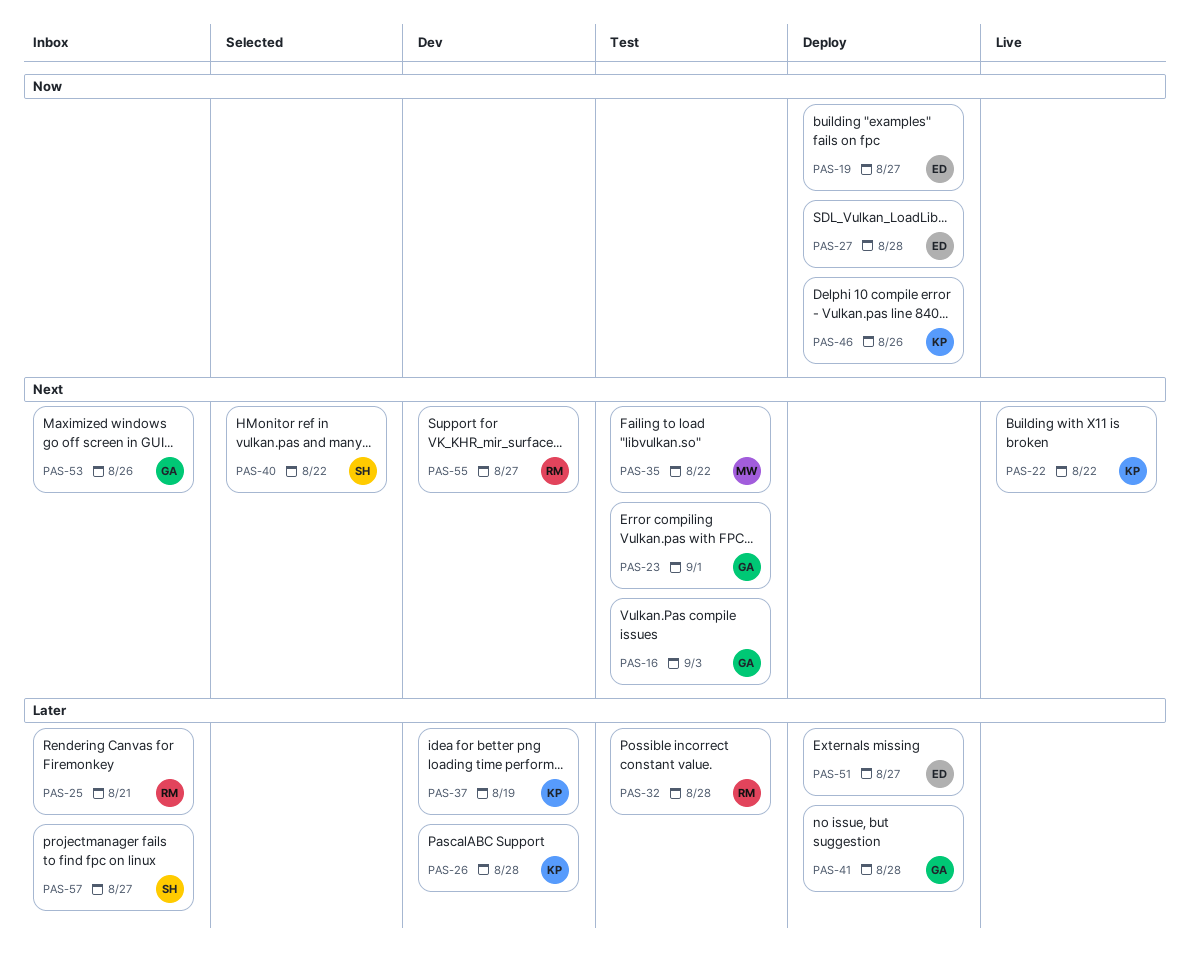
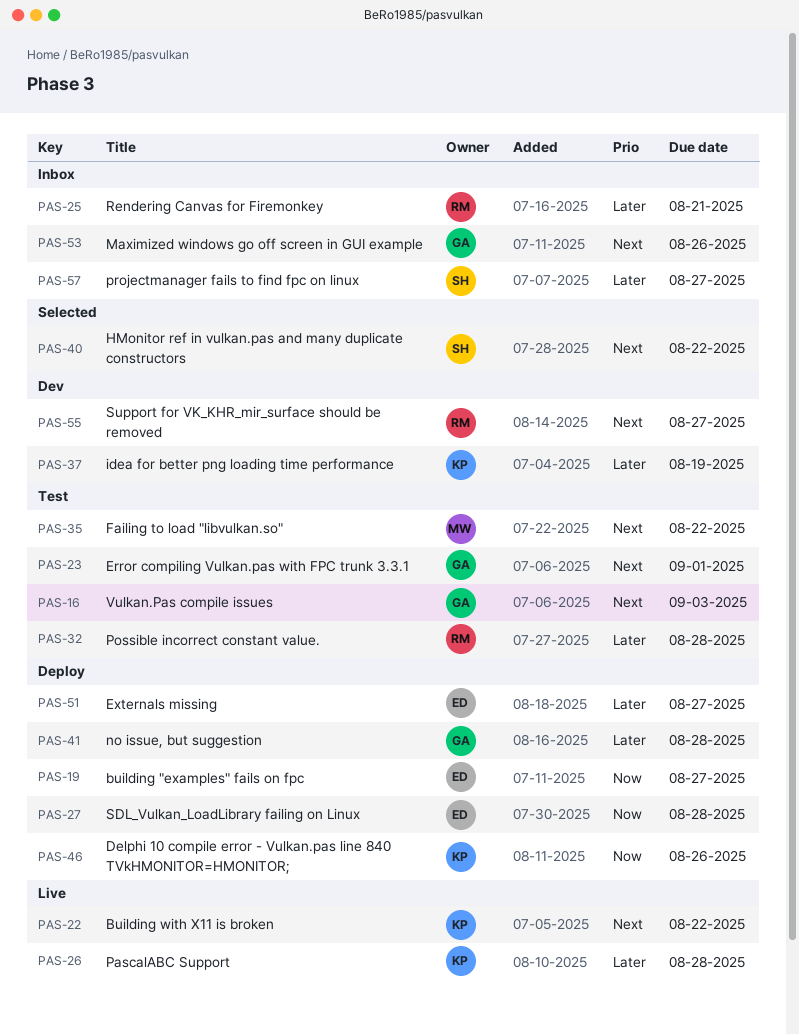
PAS-26, status: Dev -> Live

